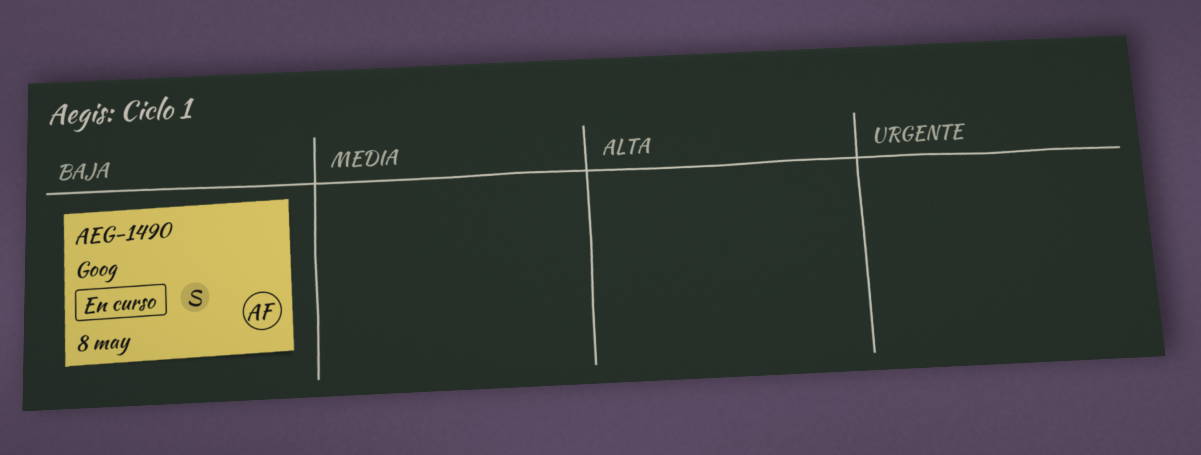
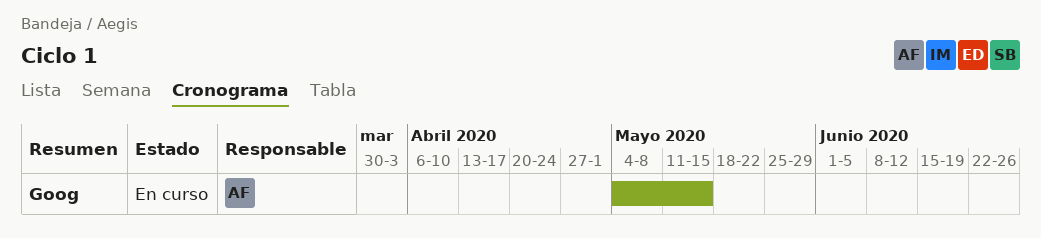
Goog, due: May 8 -> May 15

